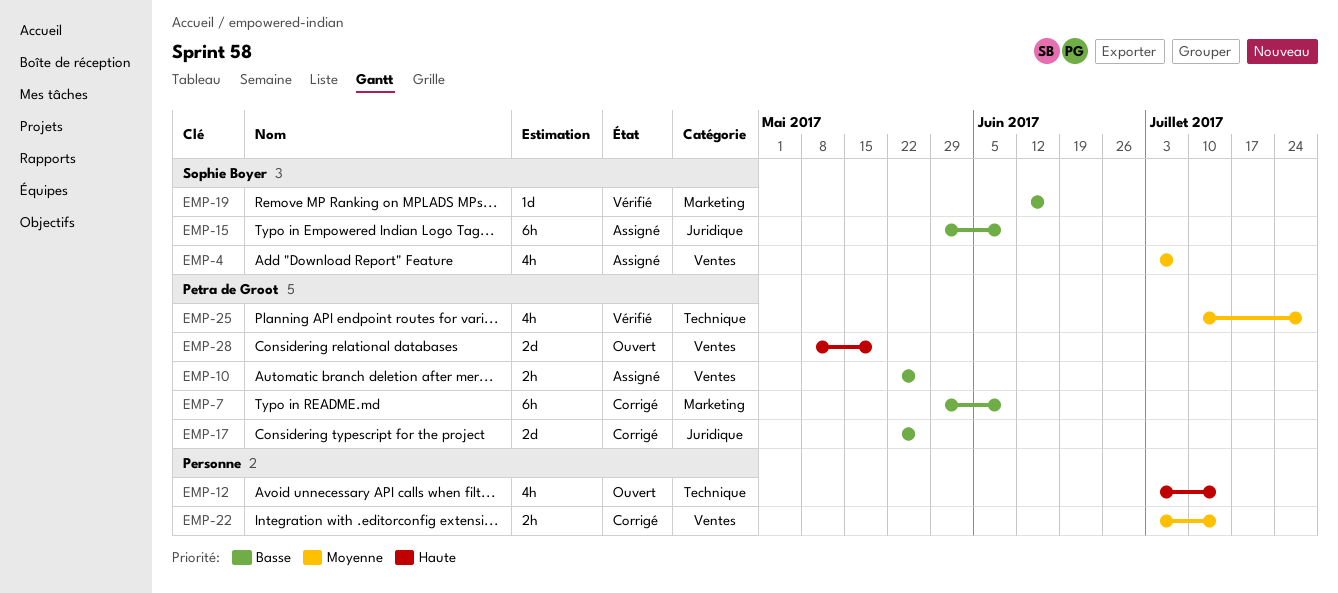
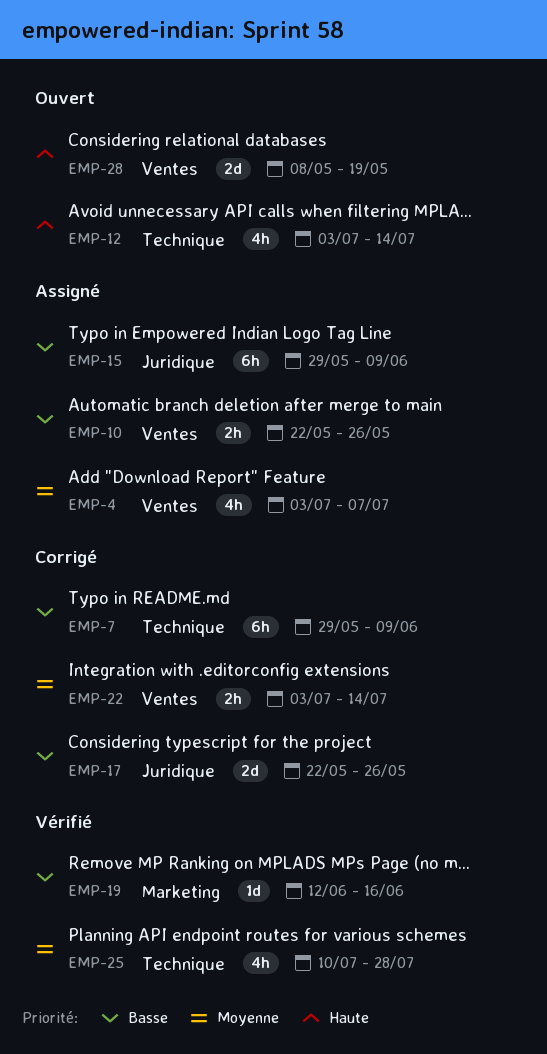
EMP-7, label: Marketing -> Technique

